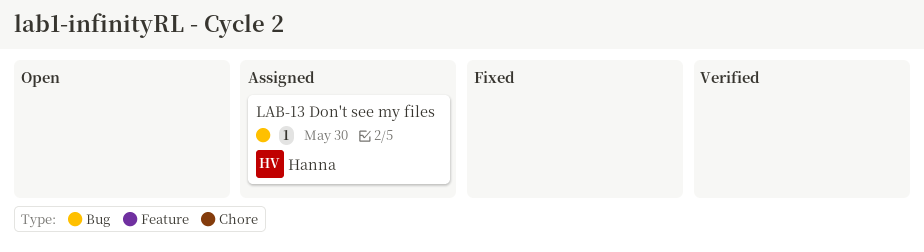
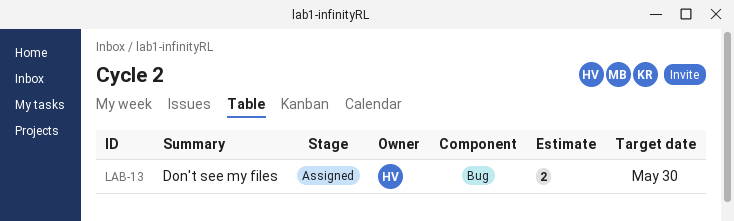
LAB-13, estimate: 1 -> 2

